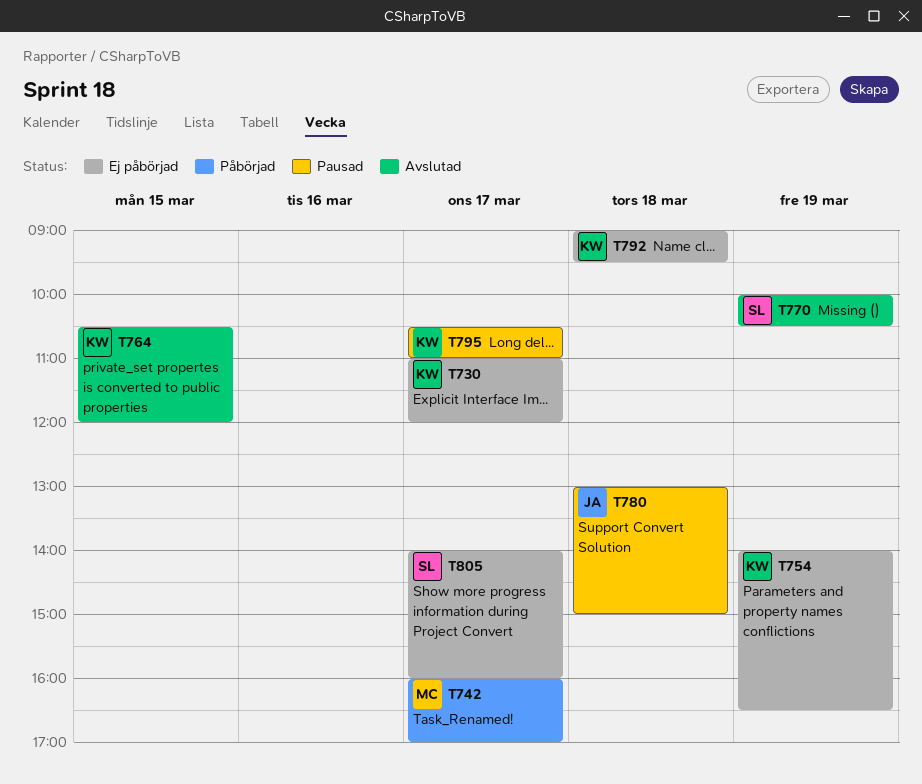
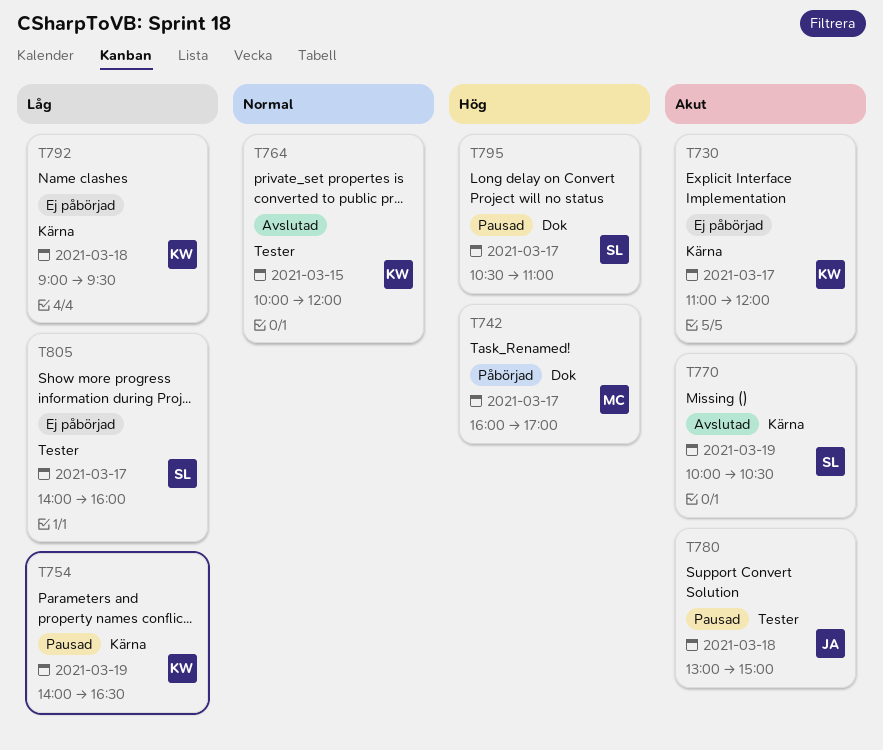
T754, status: Ej påbörjad -> Pausad
T764, begins: 10:30 -> 10:00
T795, owner: KW -> SL

